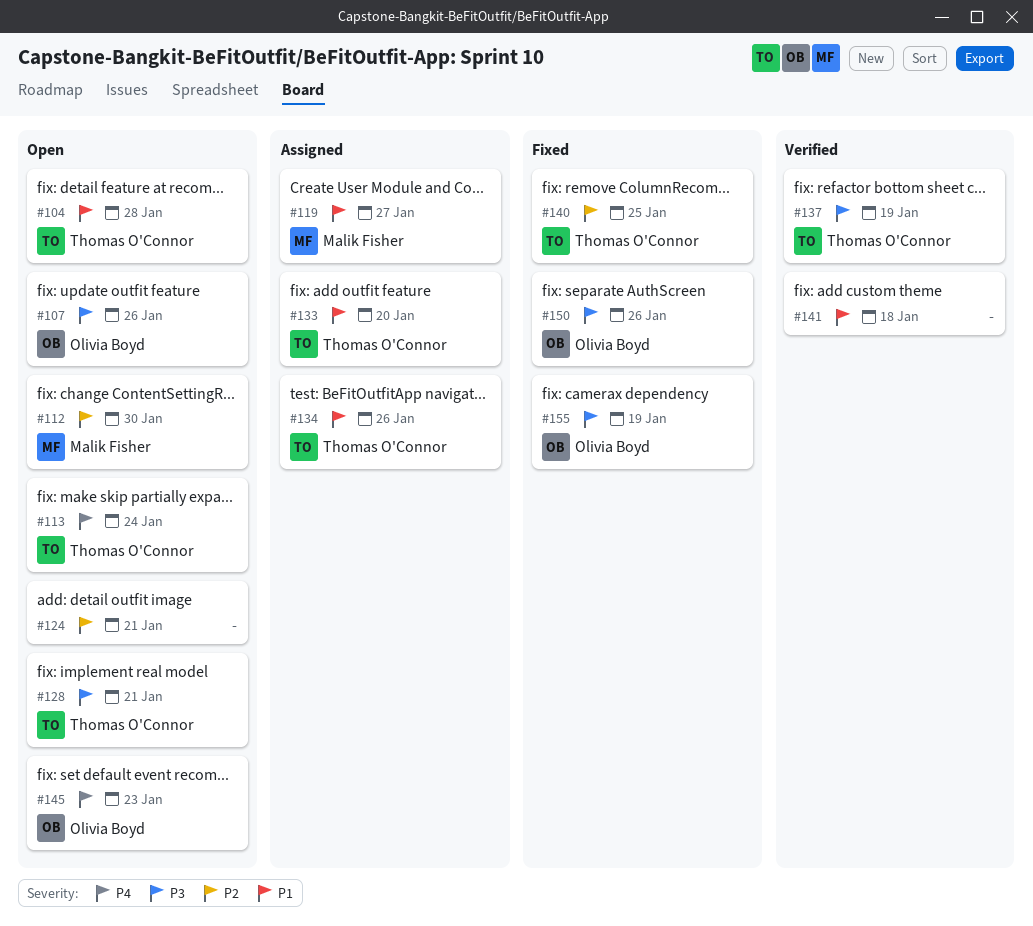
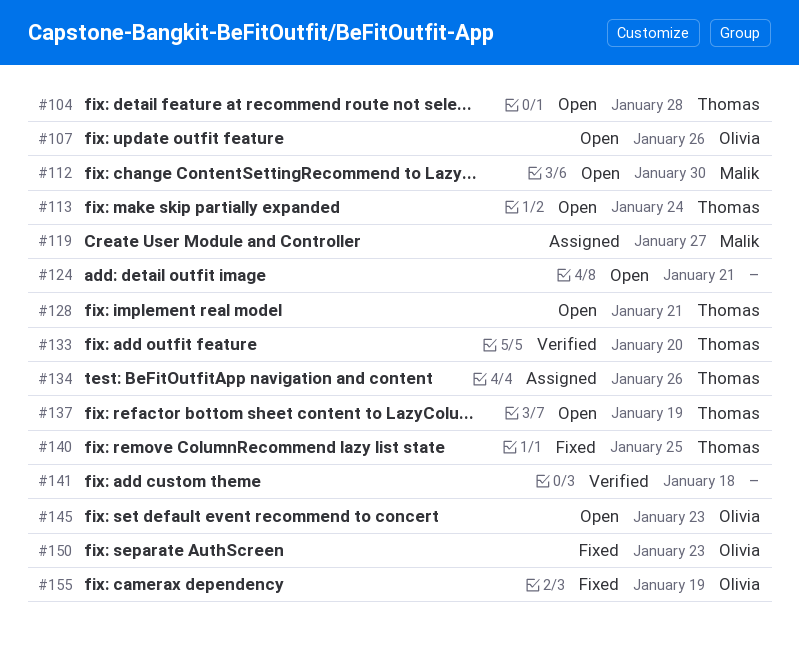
#133, status: Assigned -> Verified
#137, status: Verified -> Open
#150, due: Jan 26 -> Jan 23

